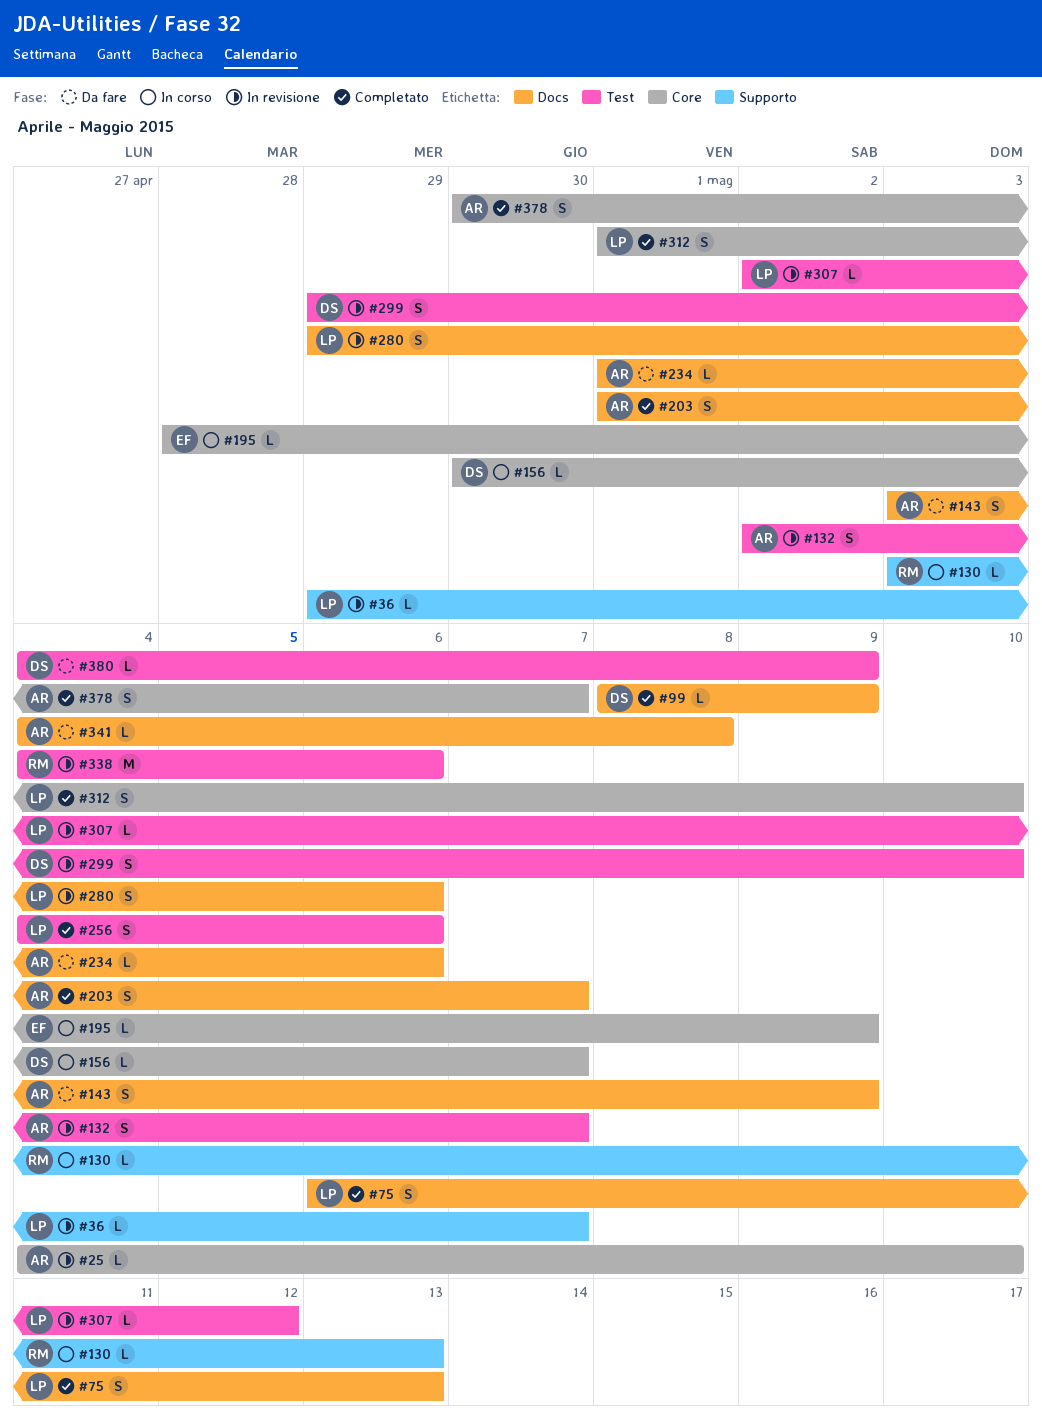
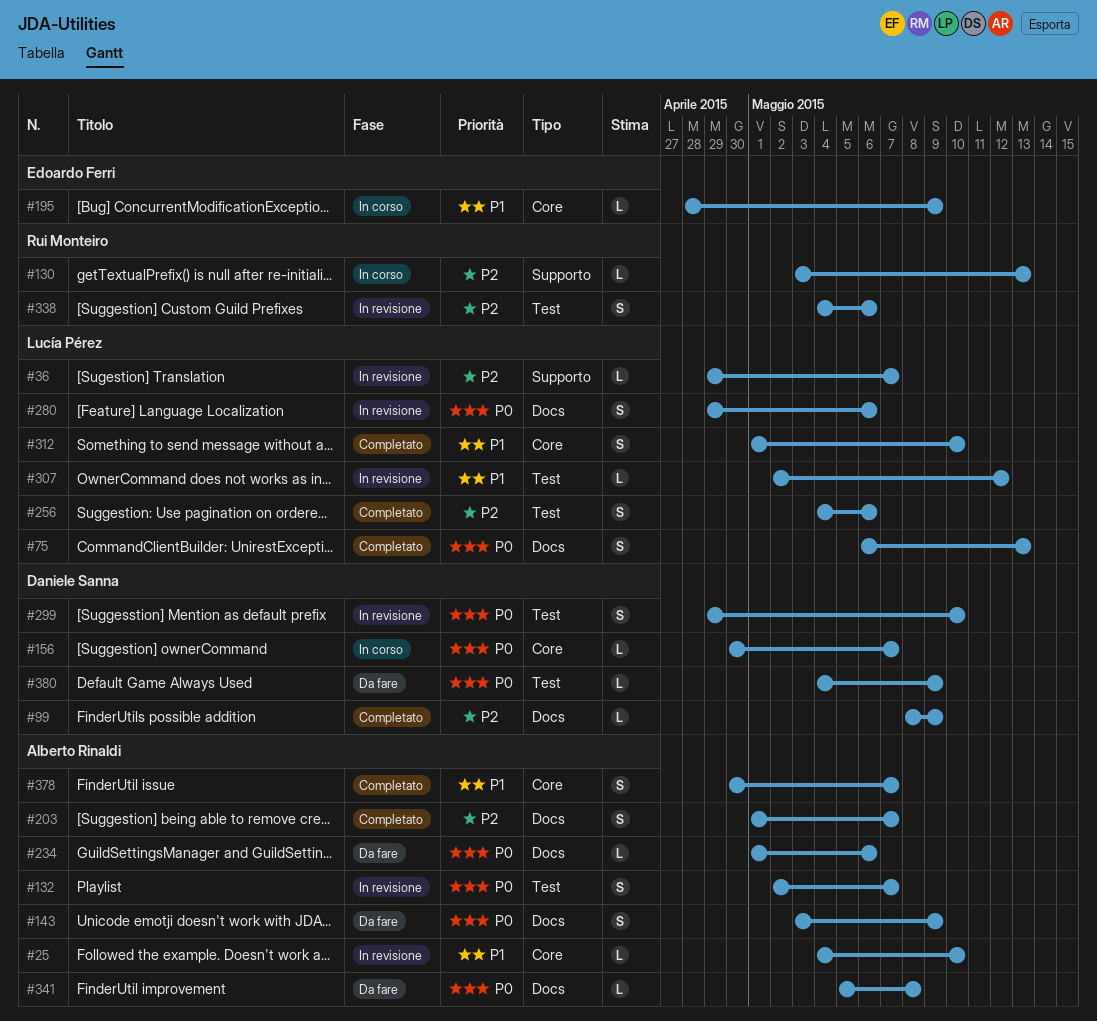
#338, estimate: M -> S
#341, start: May 4 -> May 5

